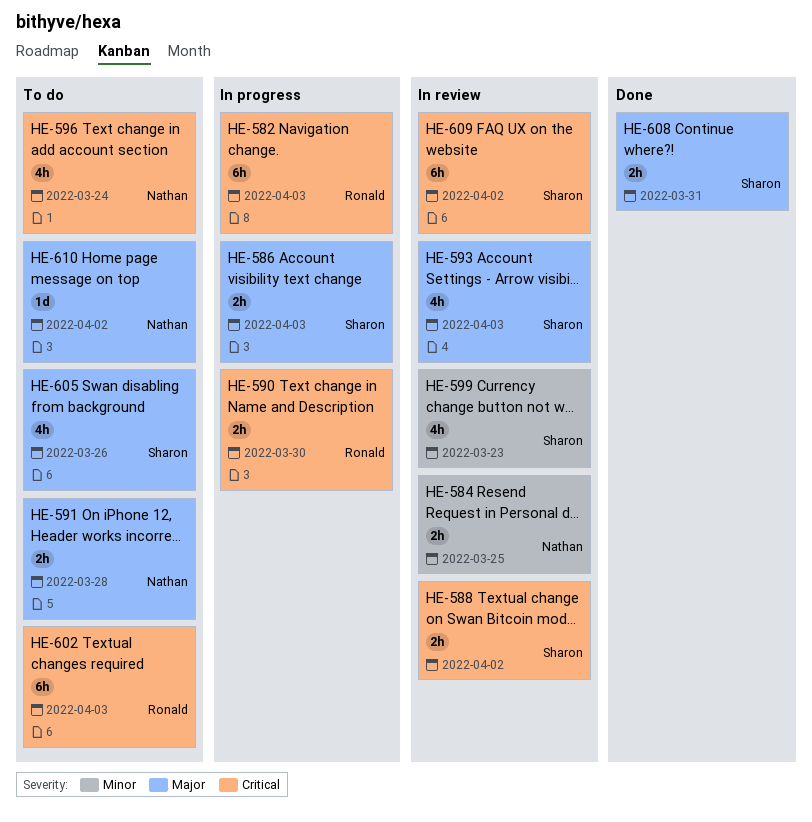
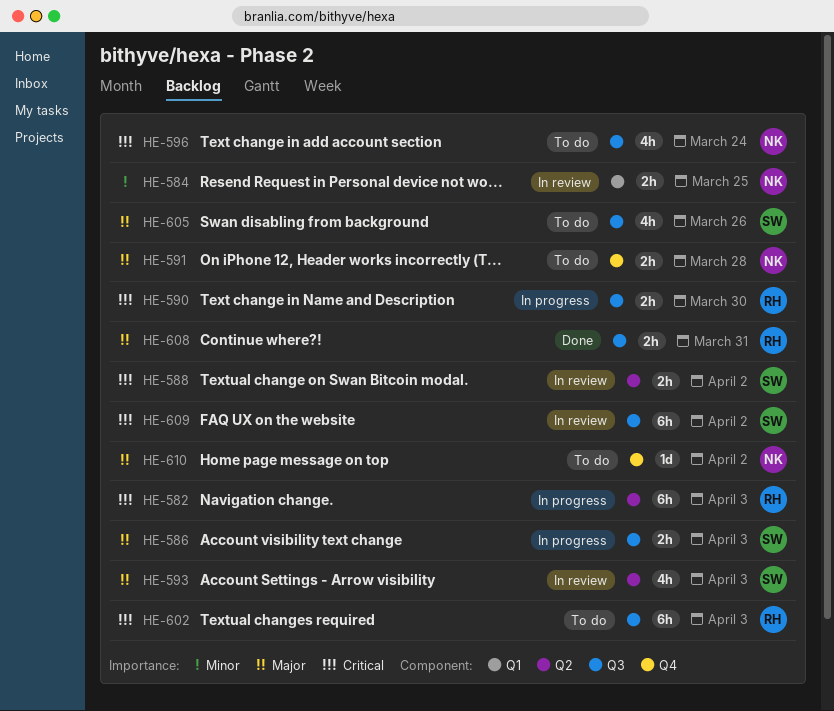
HE-599: present -> none
HE-608, owner: Sharon -> Ronald

